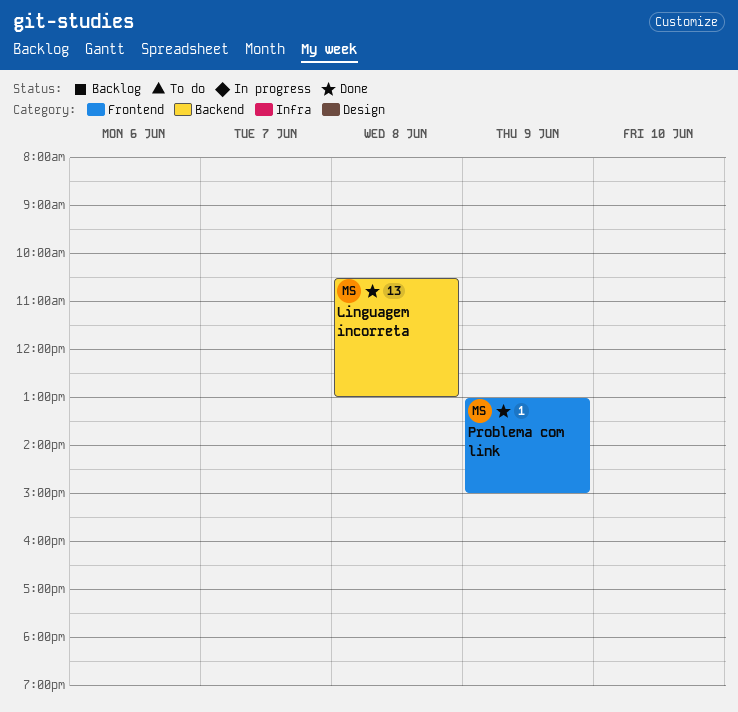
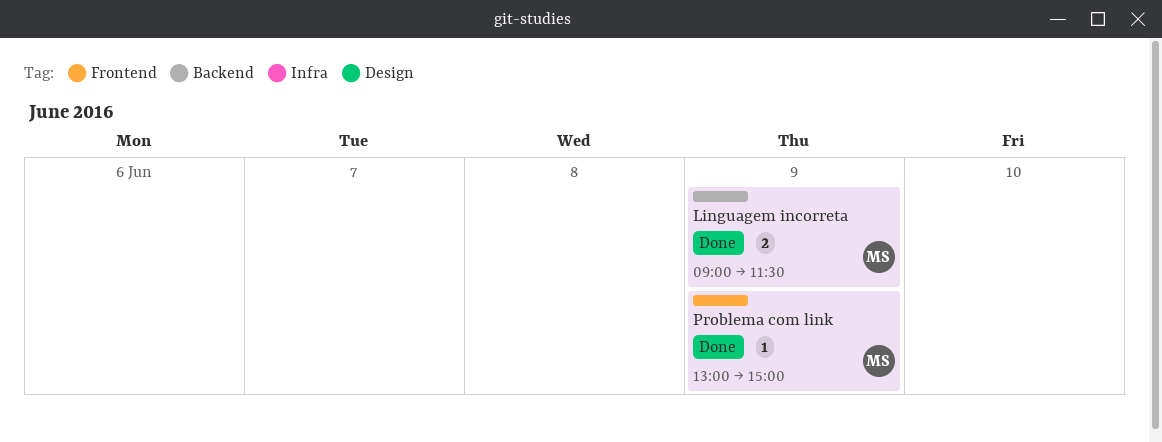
Linguagem incorreta, estimate: 13 -> 2
Linguagem incorreta, day: Jun 8 -> Jun 9
Linguagem incorreta, begins: 10:30 -> 09:00
Linguagem incorreta, ends: 13:00 -> 11:30

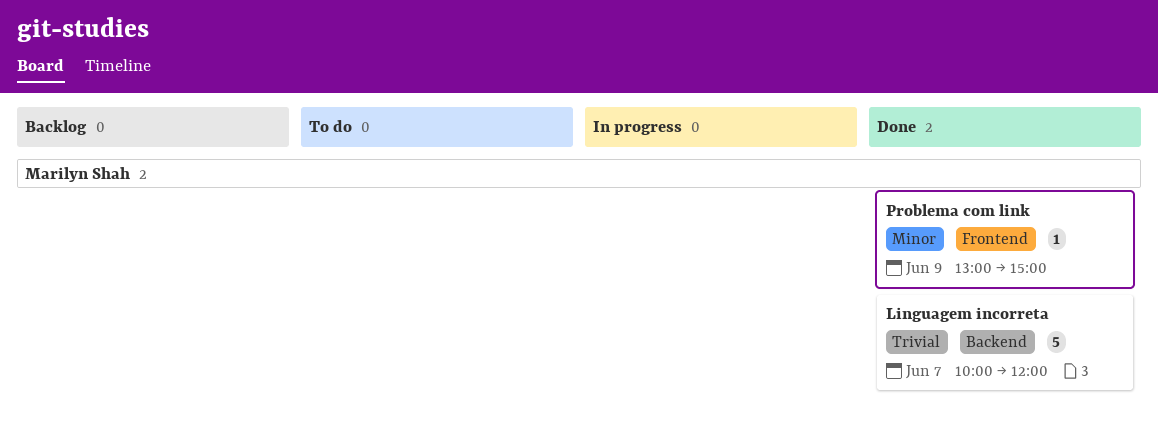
Linguagem incorreta, estimate: 2 -> 5
Linguagem incorreta, day: Jun 9 -> Jun 7
Linguagem incorreta, begins: 09:00 -> 10:00
Linguagem incorreta, ends: 11:30 -> 12:00

